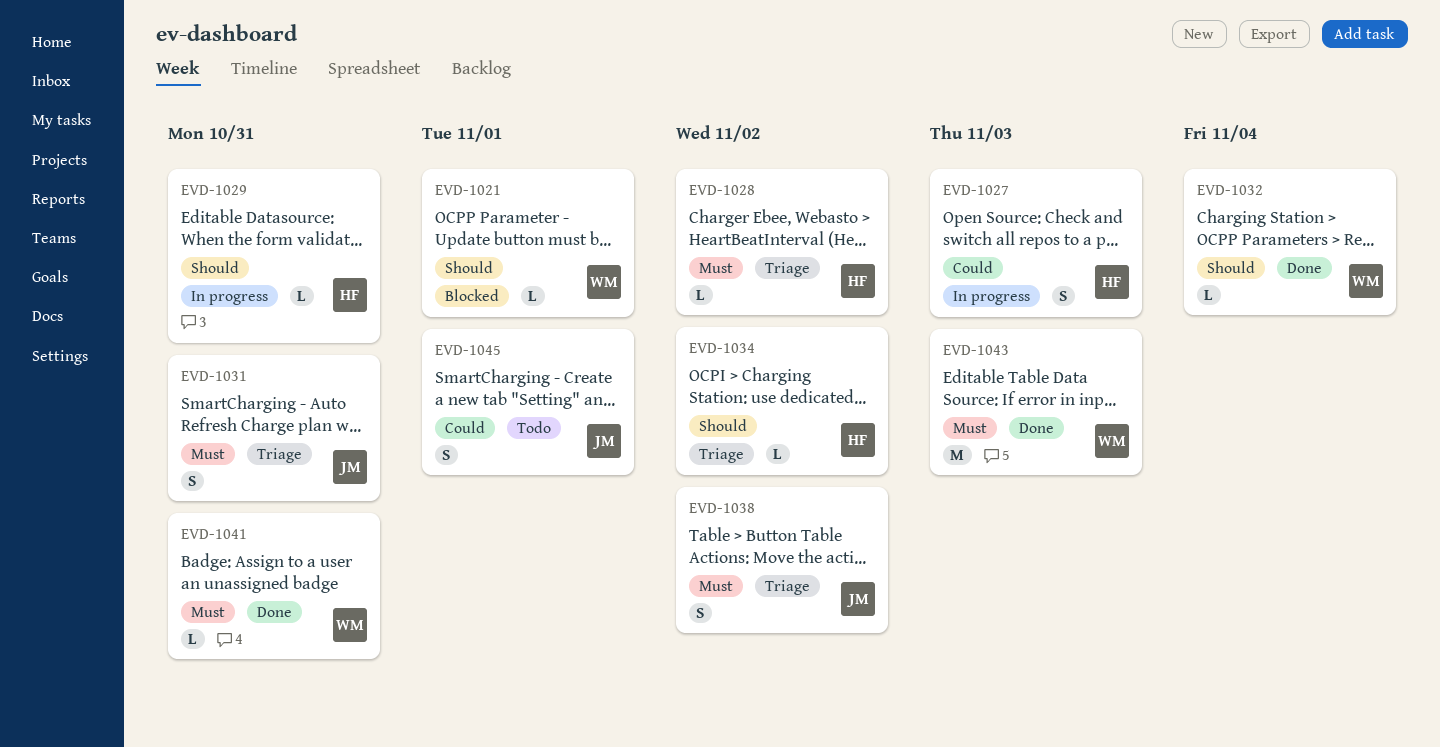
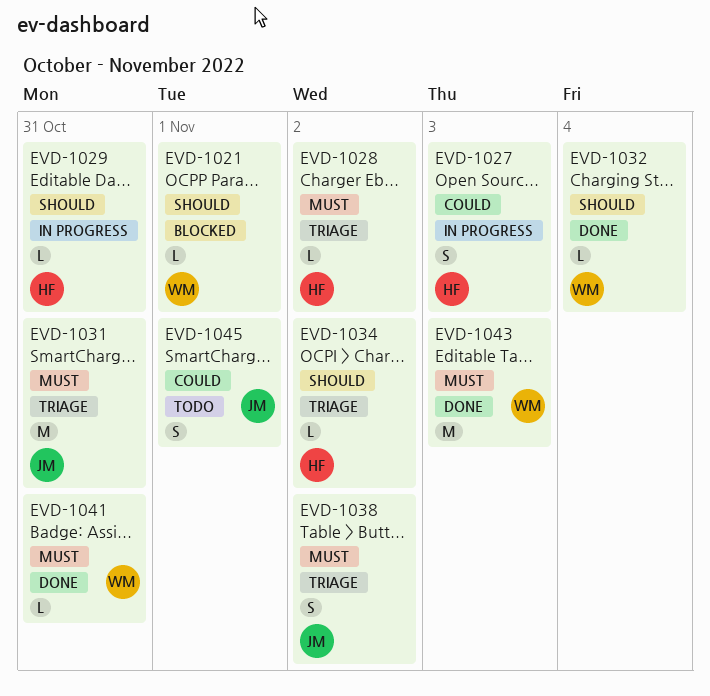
EVD-1031, estimate: S -> M

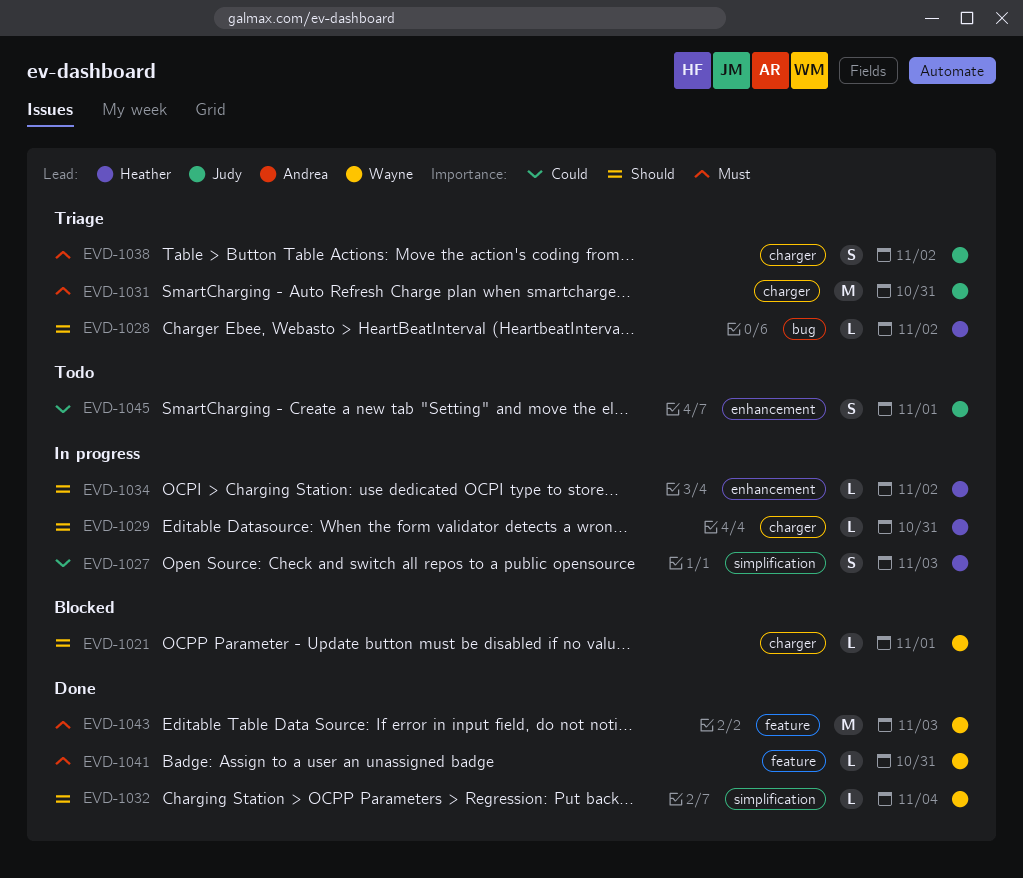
EVD-1028, priority: Must -> Should
EVD-1034, status: Triage -> In progress

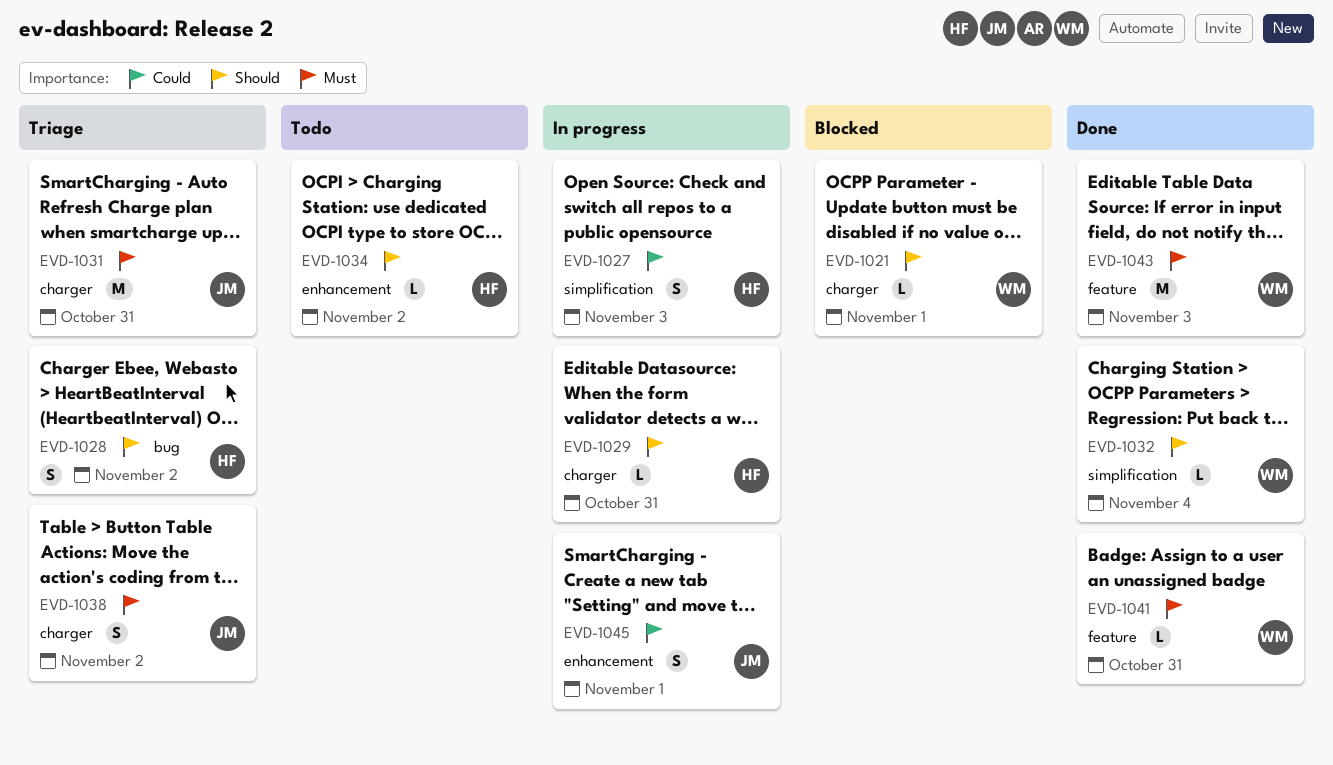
EVD-1028, estimate: L -> S
EVD-1034, status: In progress -> Todo
EVD-1045, status: Todo -> In progress

